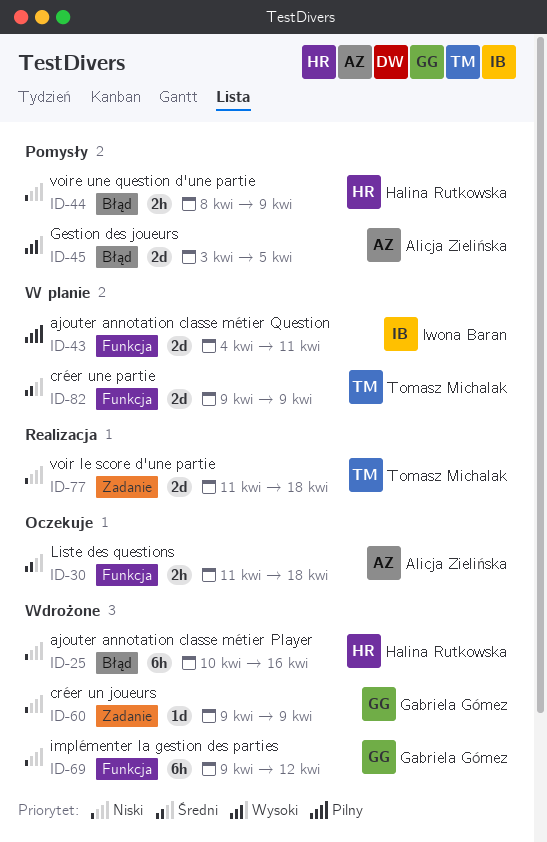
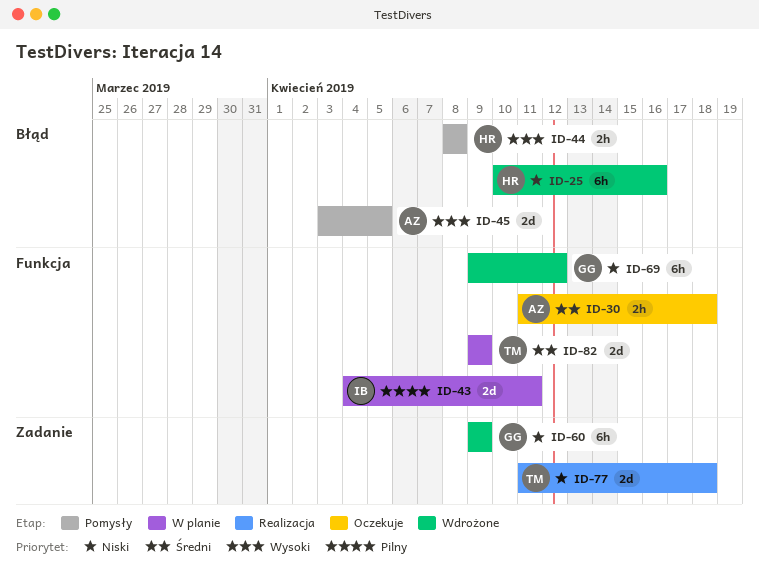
ID-44, priority: Niski -> Wysoki
ID-44, due: Apr 9 -> Apr 8
ID-60, estimate: 1d -> 6h

